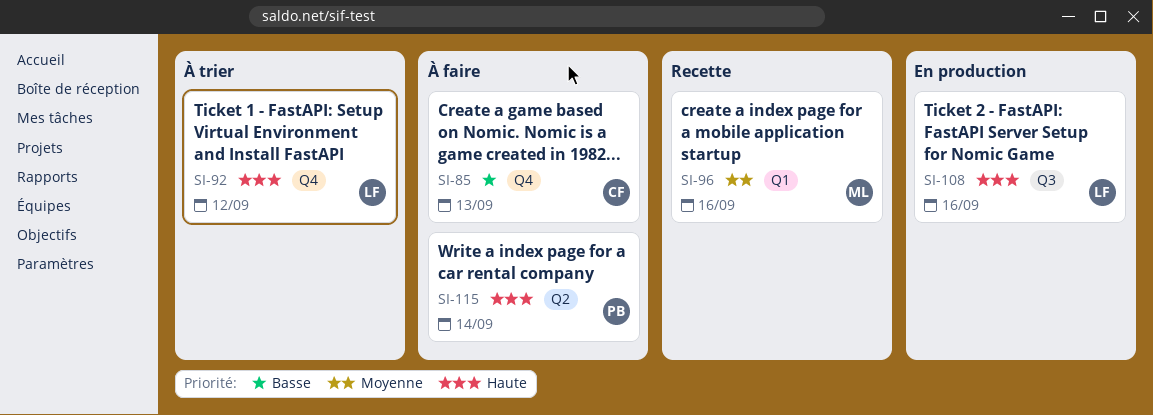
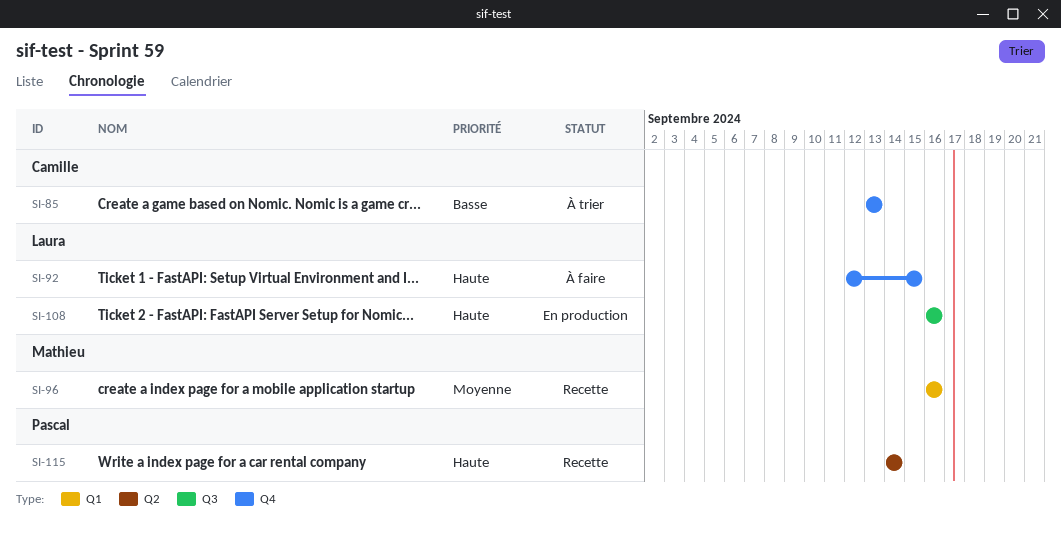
SI-85, status: À faire -> À trier
SI-92, status: À trier -> À faire
SI-92, due: Sep 12 -> Sep 15
SI-115, status: À faire -> Recette

